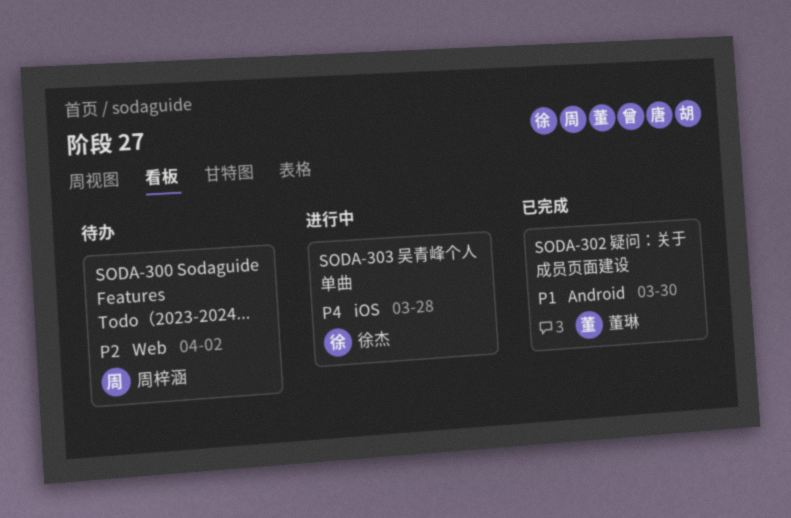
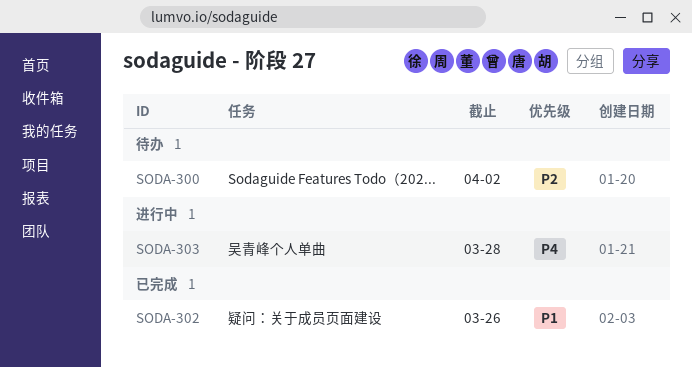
SODA-302, due: Mar 30 -> Mar 26

